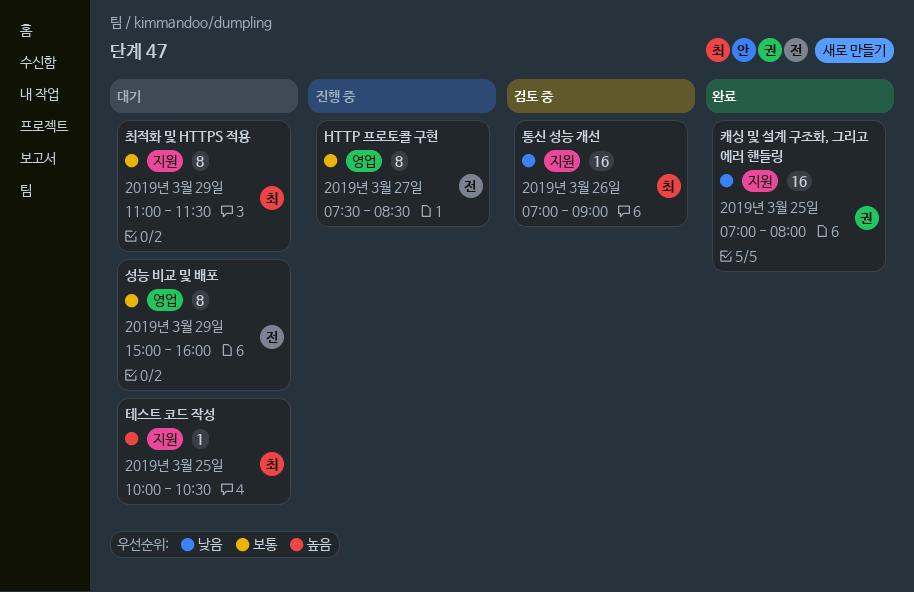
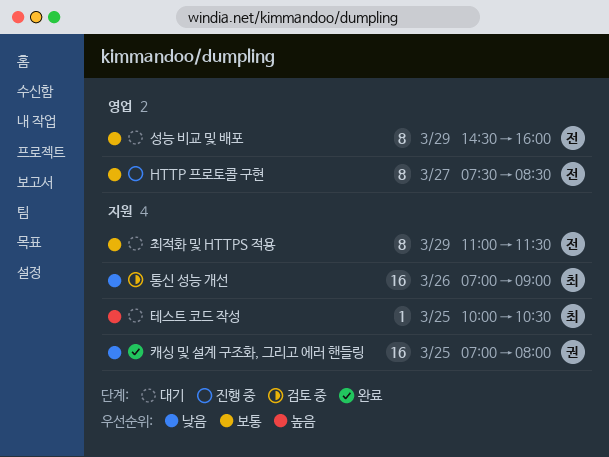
성능 비교 및 배포, begins: 15:00 -> 14:30
최적화 및 HTTPS 적용, owner: 최 -> 전

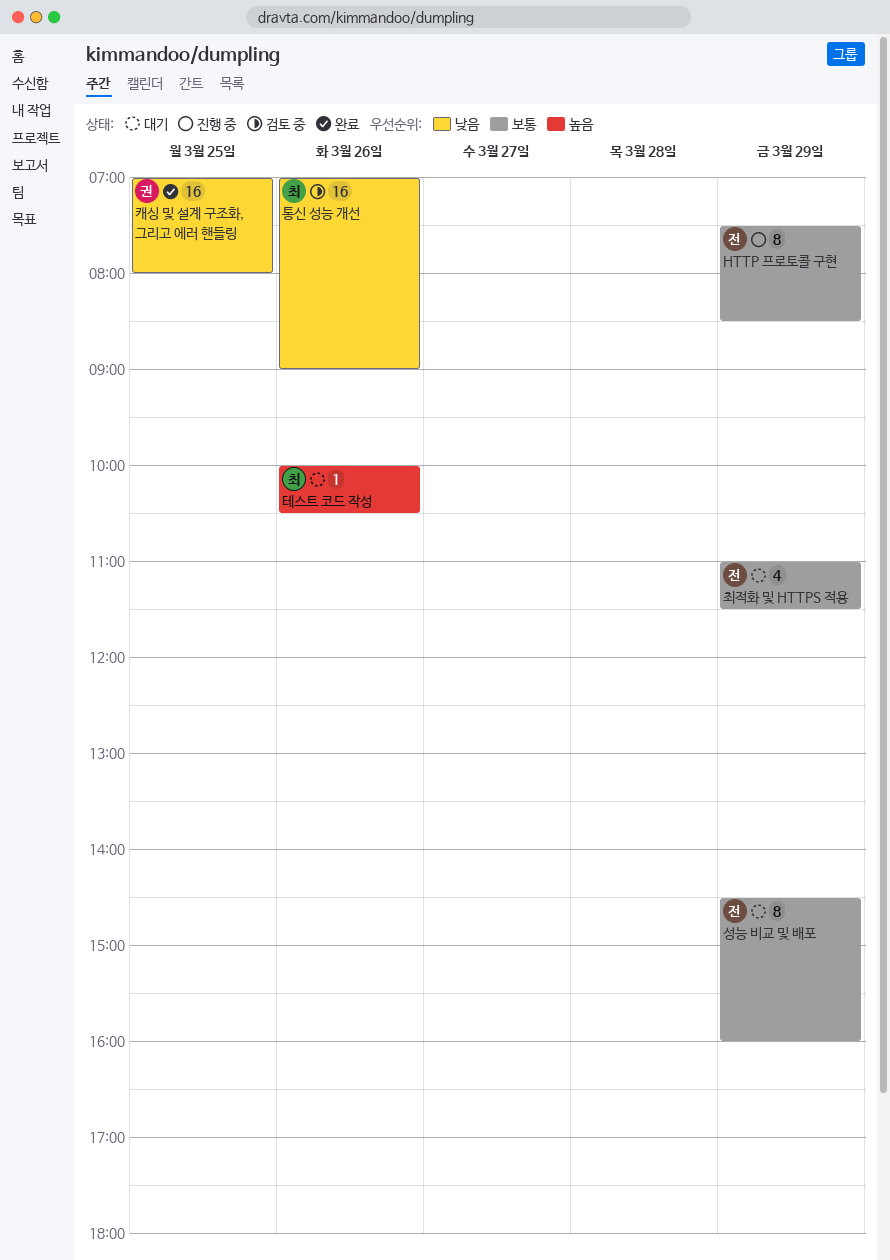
HTTP 프로토콜 구현, day: Mar 27 -> Mar 29
최적화 및 HTTPS 적용, estimate: 8 -> 4
테스트 코드 작성, day: Mar 25 -> Mar 26

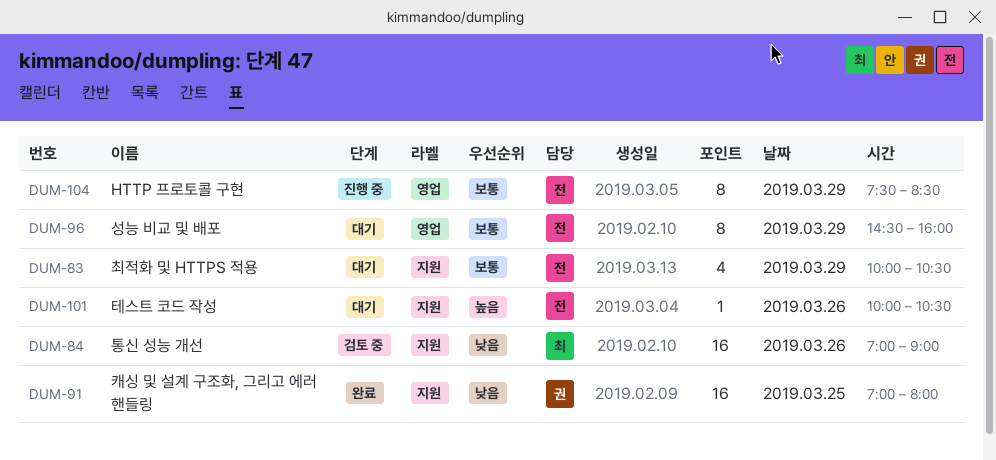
최적화 및 HTTPS 적용, begins: 11:00 -> 10:00
최적화 및 HTTPS 적용, ends: 11:30 -> 10:30
테스트 코드 작성, owner: 최 -> 전

